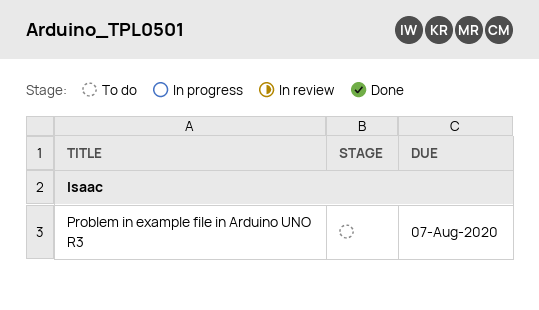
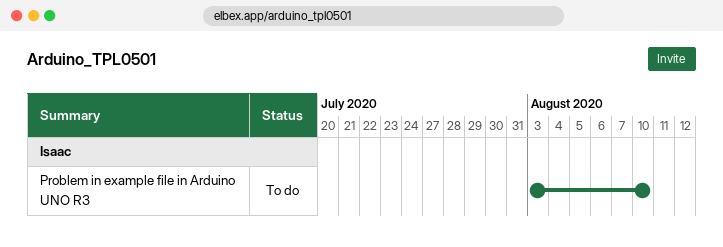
Problem in example file in Arduino UNO R3, due: Aug 7 -> Aug 10

